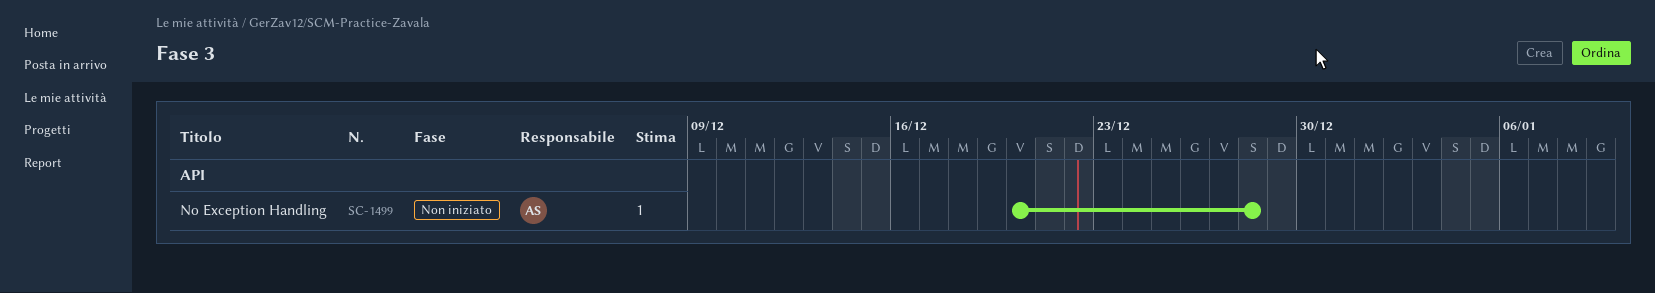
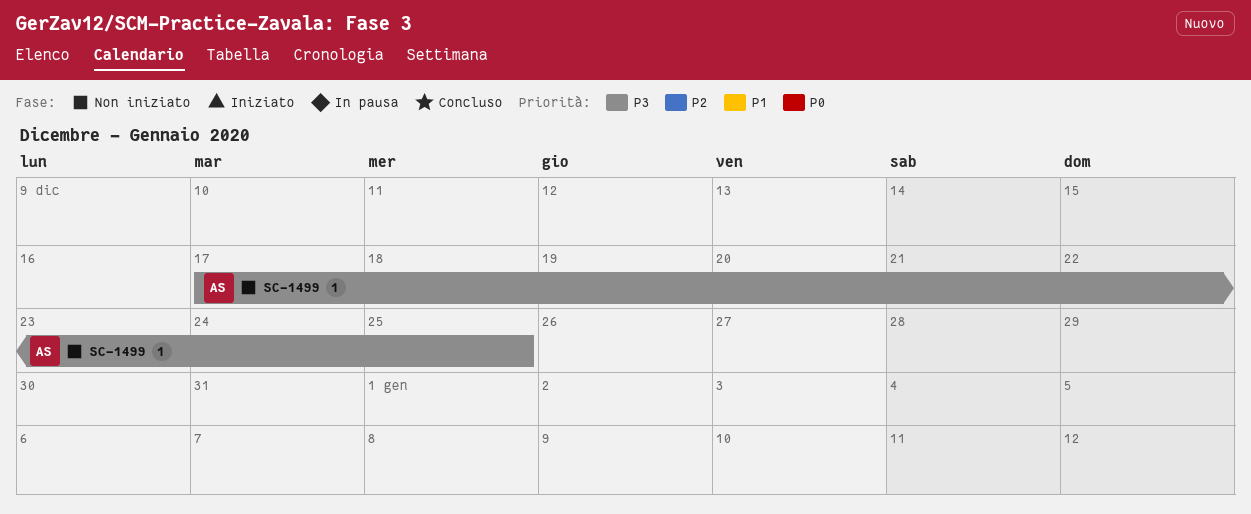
SC-1499, start: Dec 20 -> Dec 17
SC-1499, due: Dec 28 -> Dec 25

